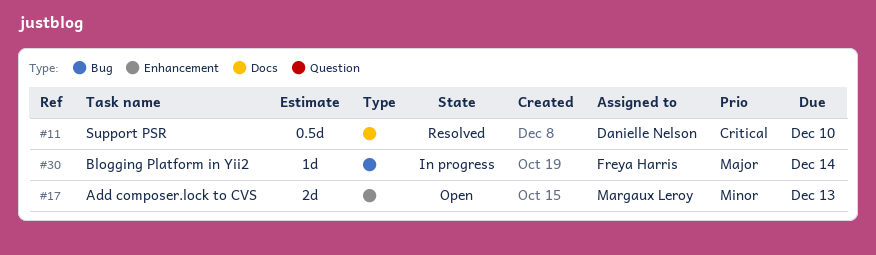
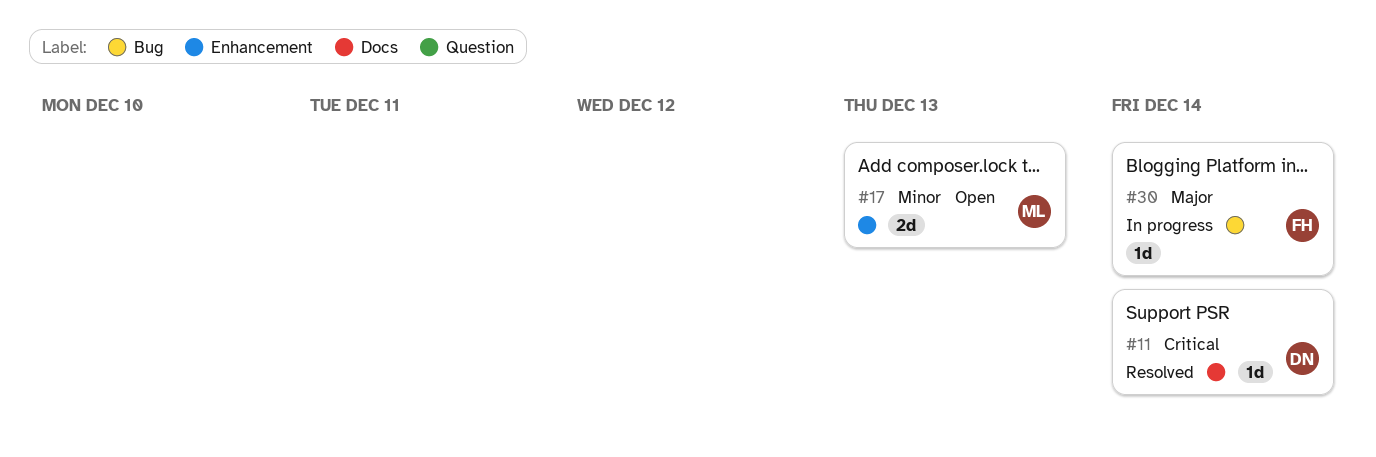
#11, estimate: 0.5d -> 1d
#11, due: Dec 10 -> Dec 14

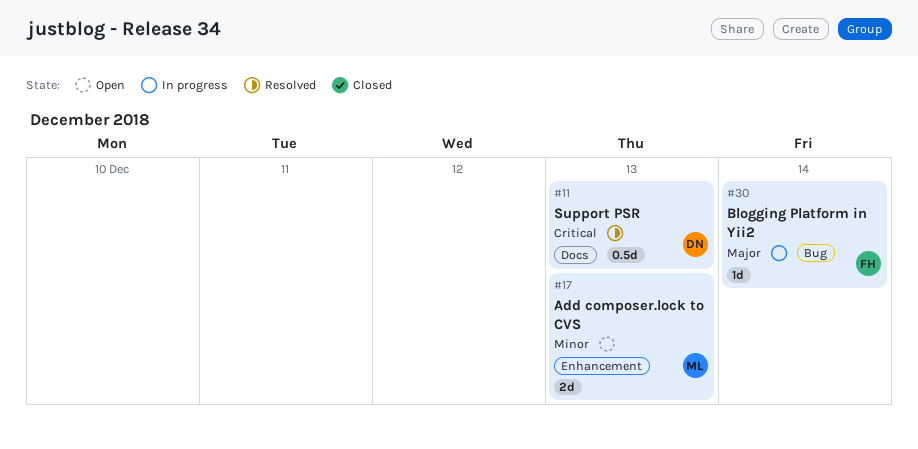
#11, estimate: 1d -> 0.5d
#11, due: Dec 14 -> Dec 13

